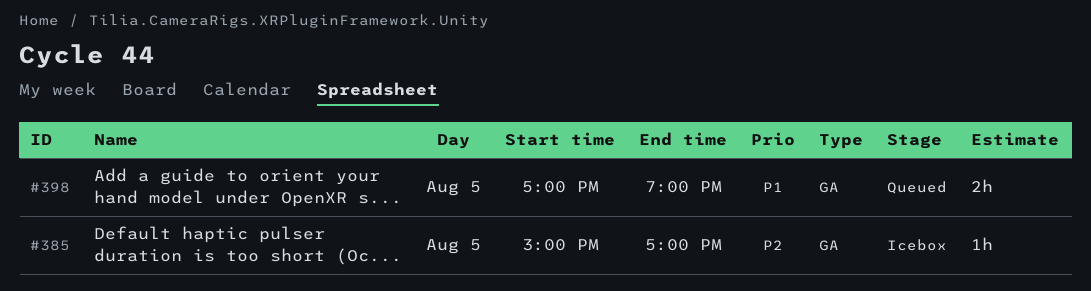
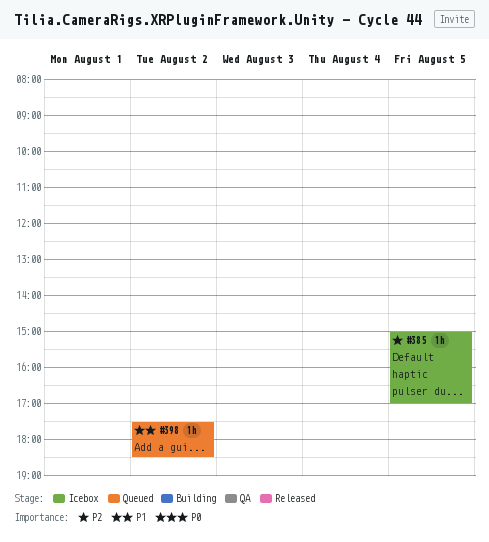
#398, estimate: 2h -> 1h
#398, day: Aug 5 -> Aug 2
#398, begins: 17:00 -> 17:30
#398, ends: 19:00 -> 18:30

